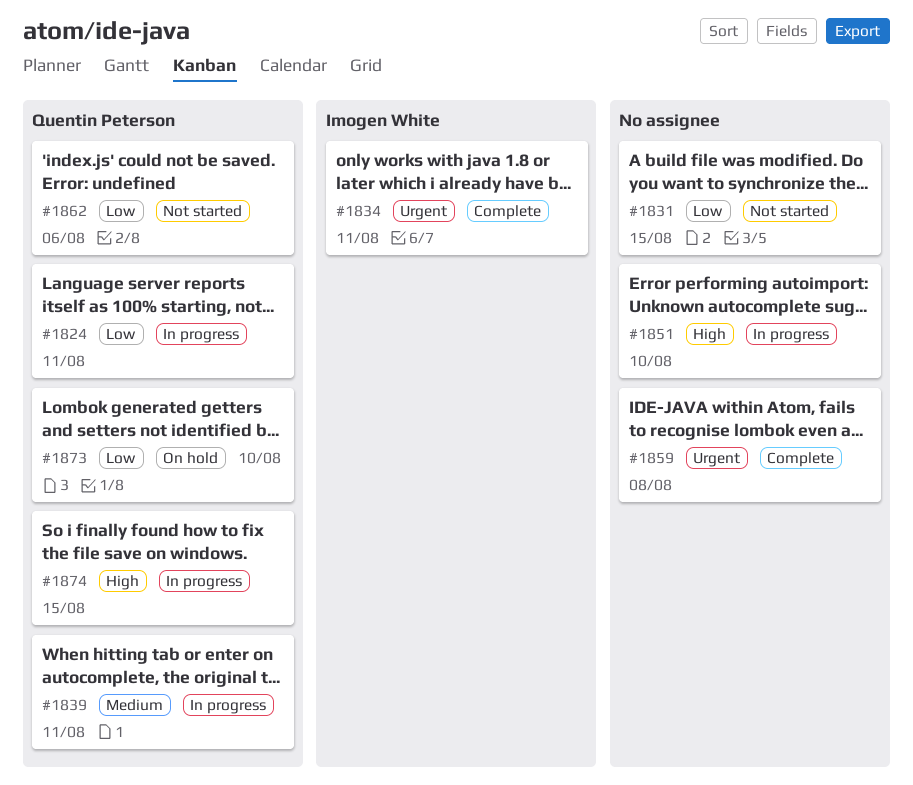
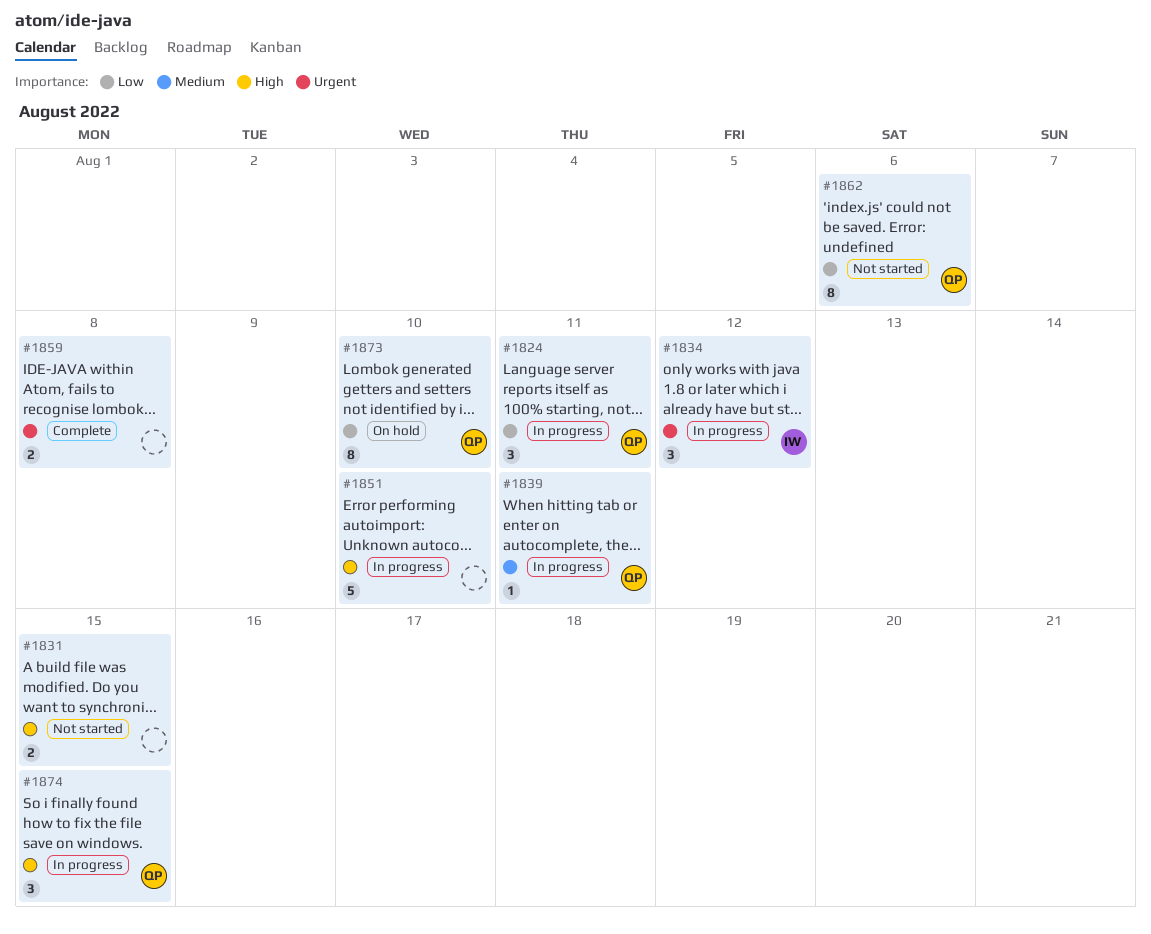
#1831, priority: Low -> High
#1834, status: Complete -> In progress
#1834, due: Aug 11 -> Aug 12

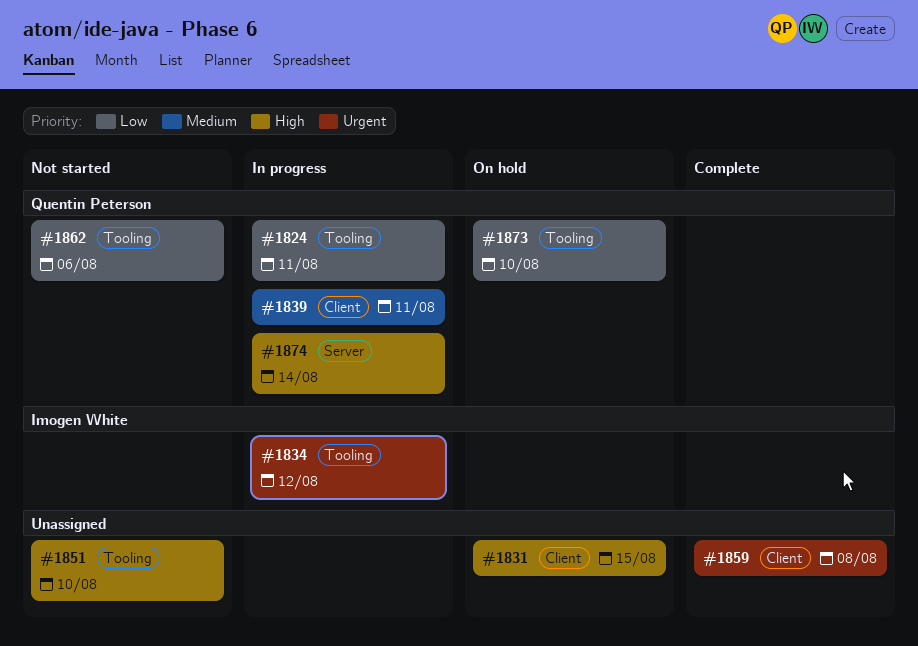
#1831, status: Not started -> On hold
#1851, status: In progress -> Not started
#1874, due: Aug 15 -> Aug 14

